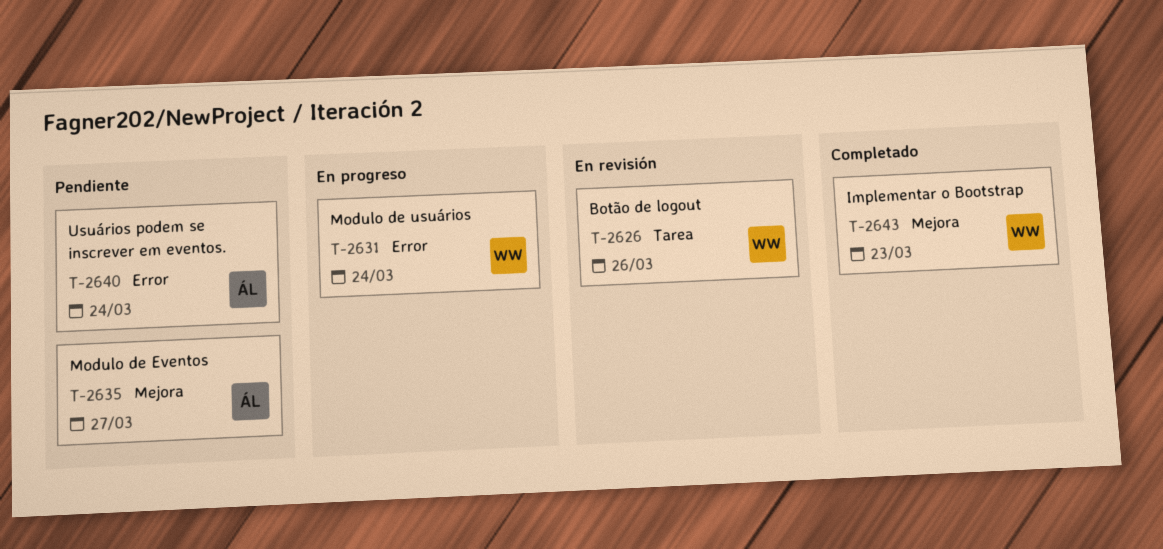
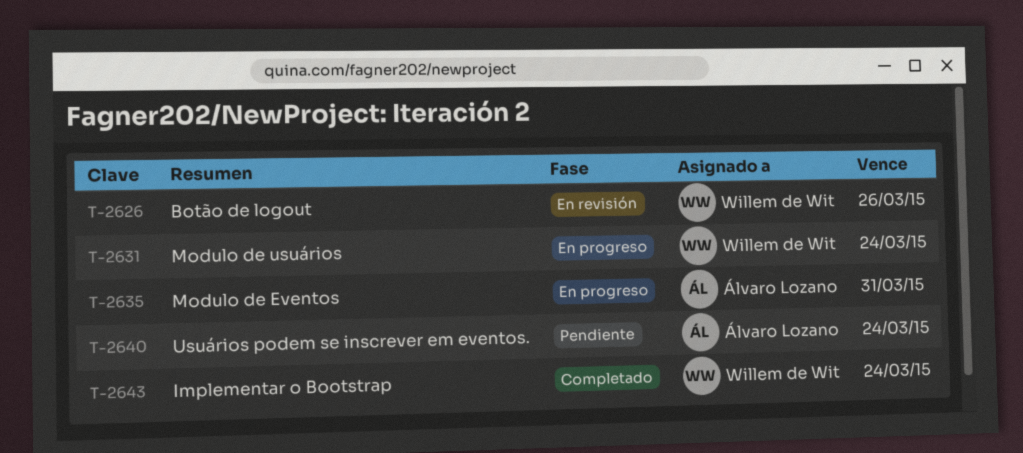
T-2635, status: Pendiente -> En progreso
T-2635, due: Mar 27 -> Mar 31
T-2643, due: Mar 23 -> Mar 24

